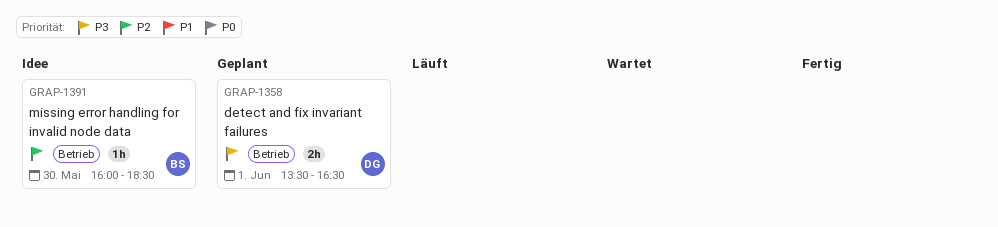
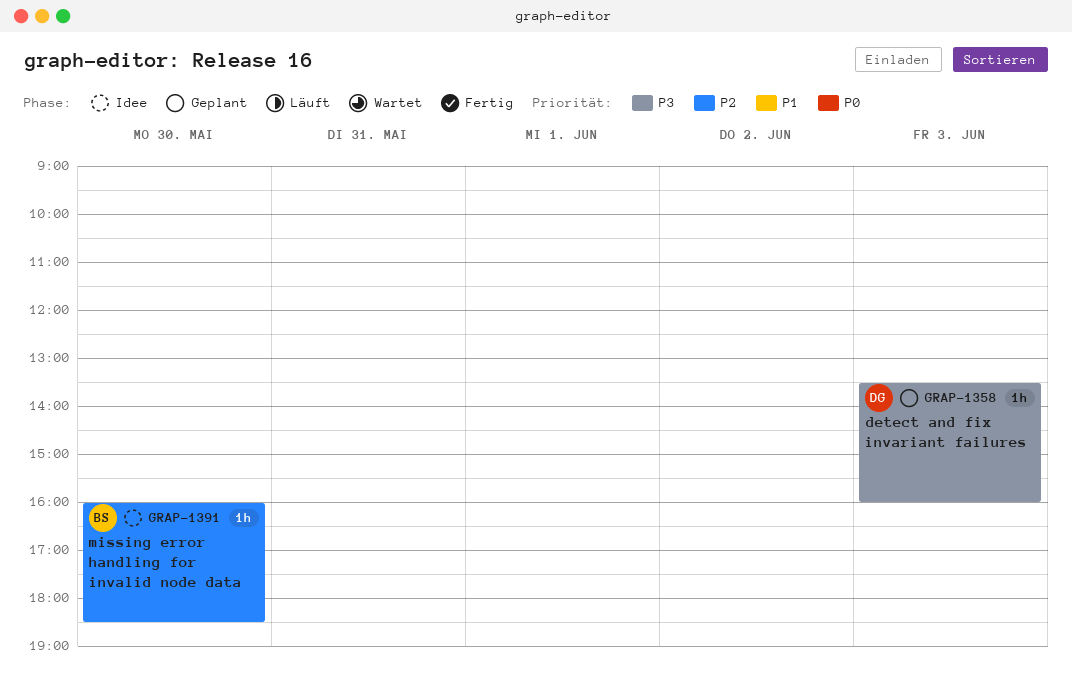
GRAP-1358, estimate: 2h -> 1h
GRAP-1358, day: Jun 1 -> Jun 3
GRAP-1358, ends: 16:30 -> 16:00

